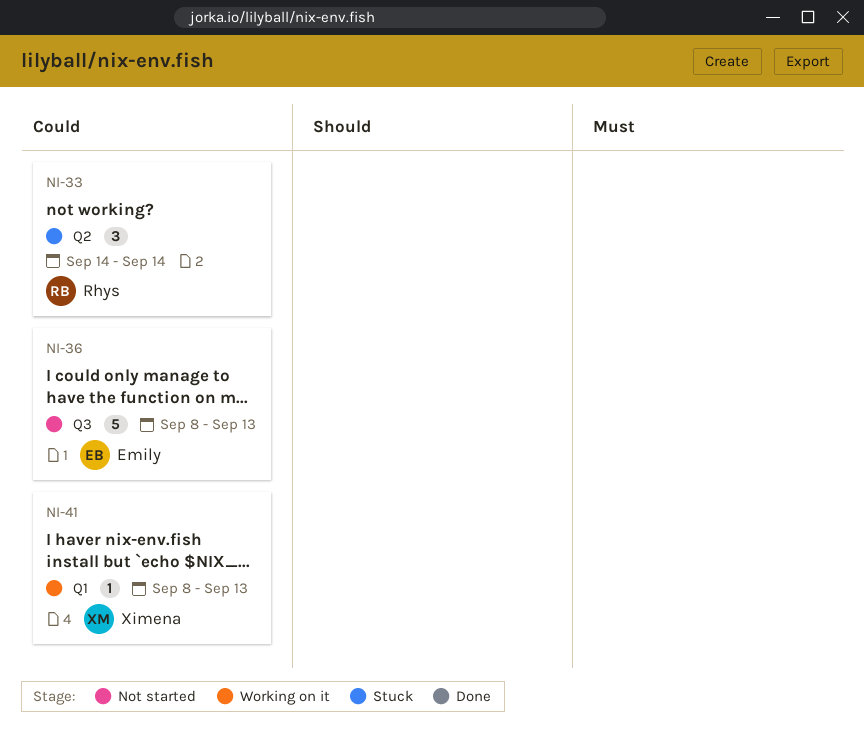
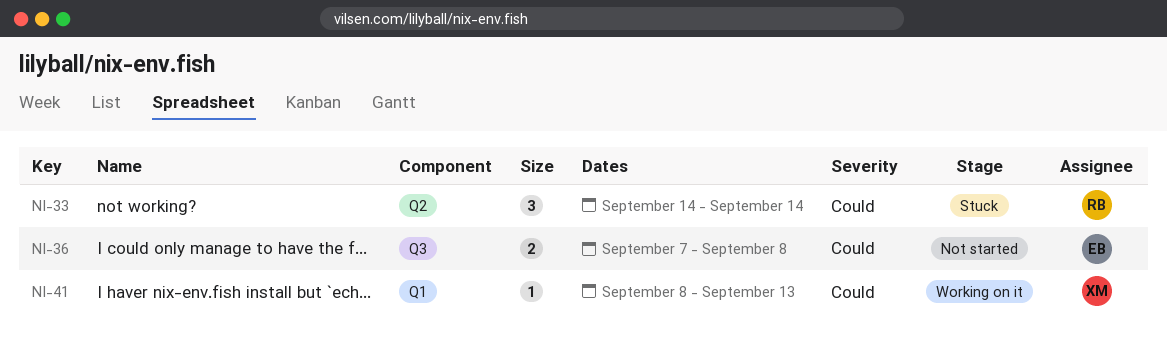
NI-36, estimate: 5 -> 2
NI-36, start: Sep 8 -> Sep 7
NI-36, due: Sep 13 -> Sep 8

